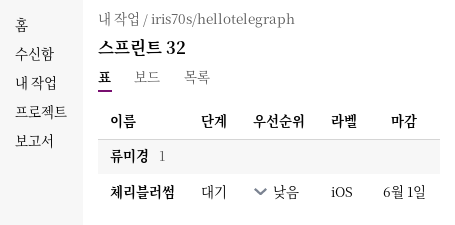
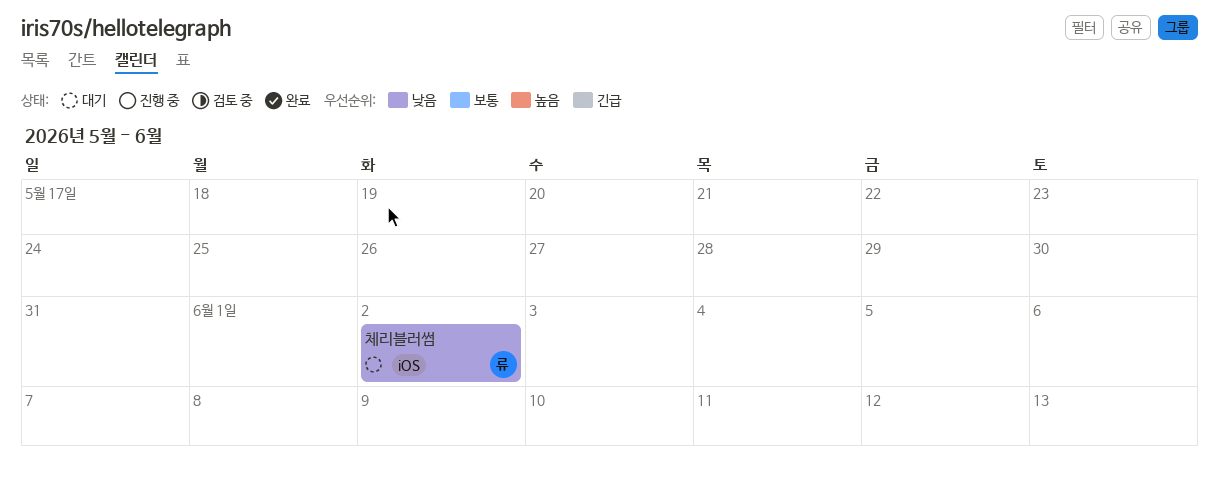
체리블러썸, due: Jun 1 -> Jun 2

